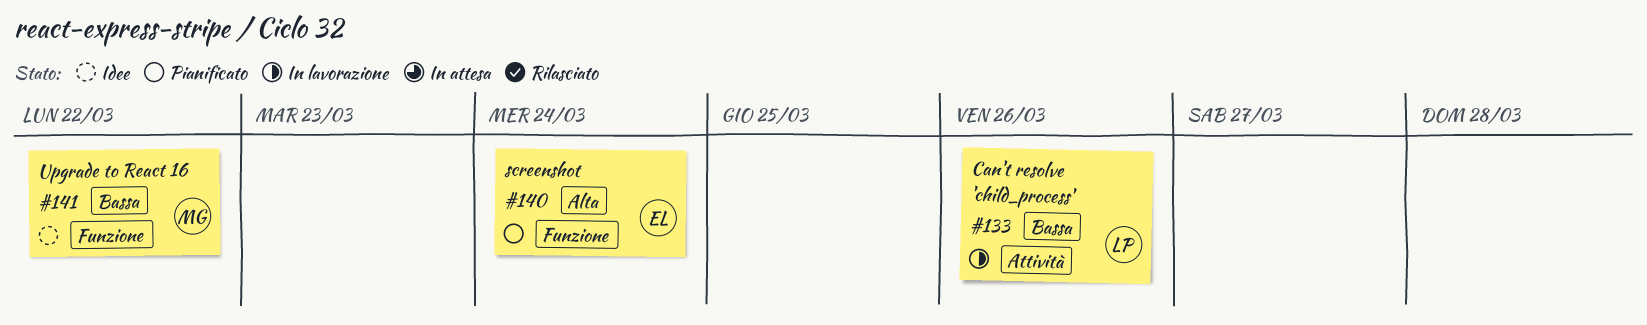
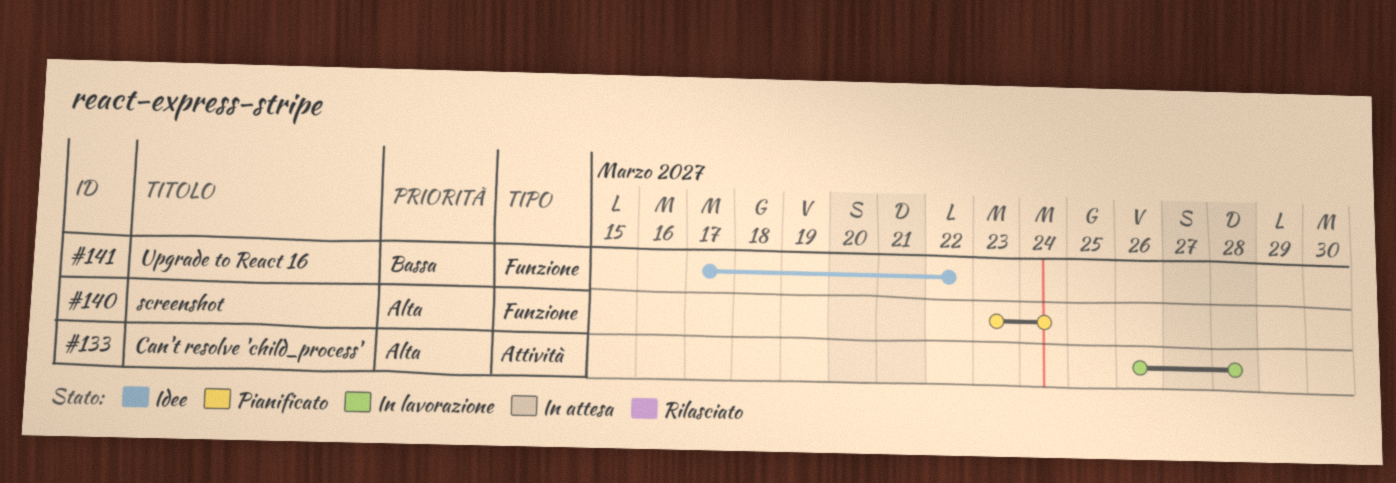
#133, priority: Bassa -> Alta
#133, due: Mar 26 -> Mar 28

